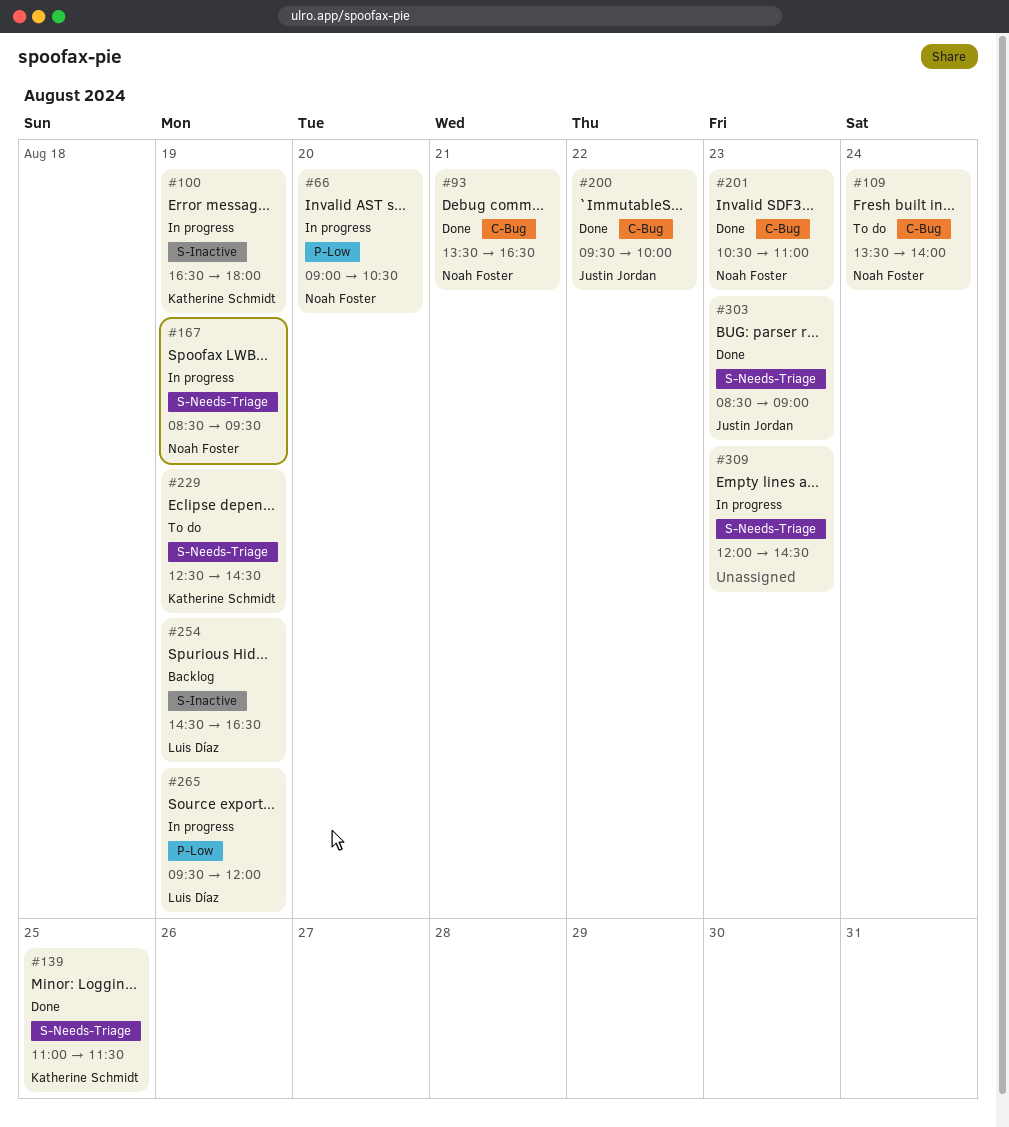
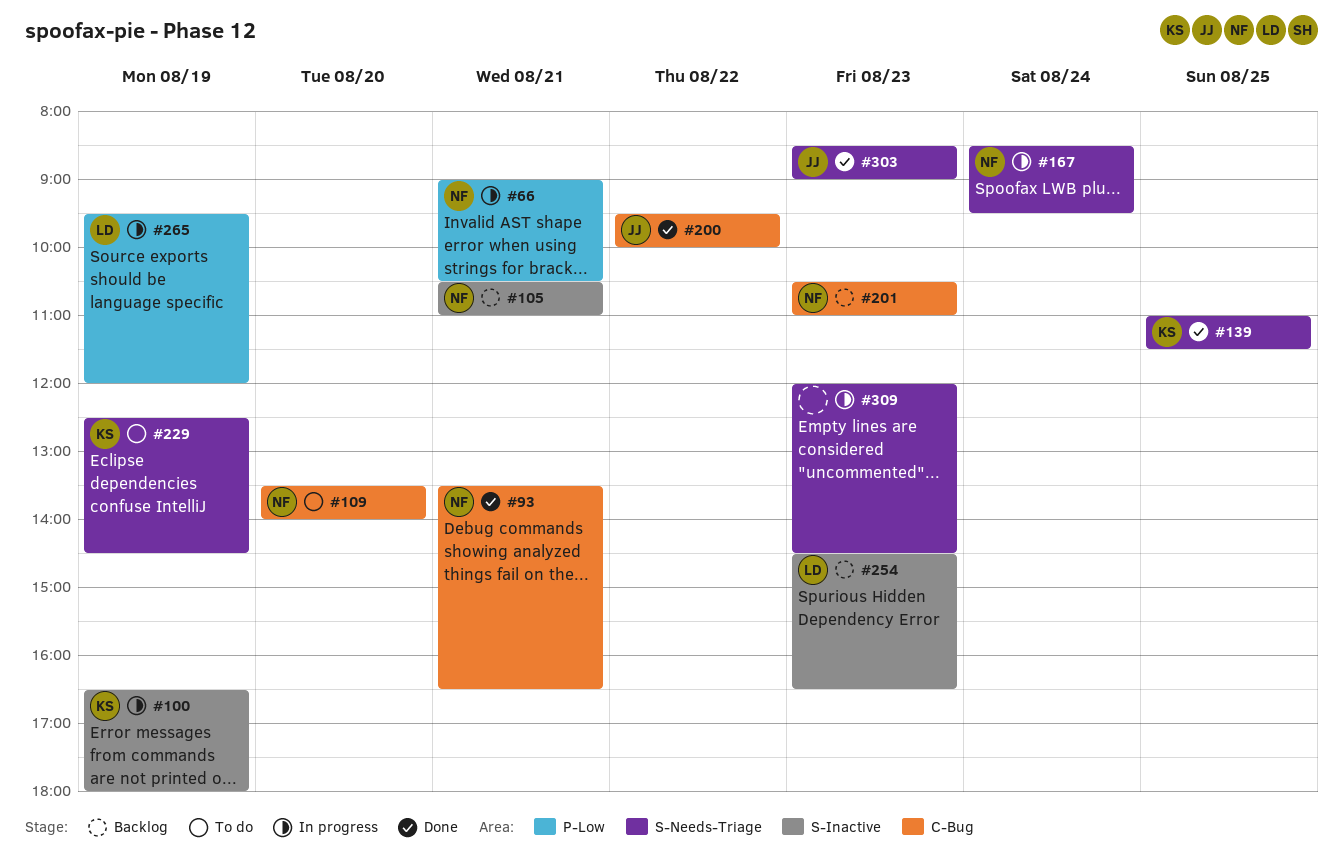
#66, day: Aug 20 -> Aug 21
#105: none -> present
#109, day: Aug 24 -> Aug 20
#167, day: Aug 19 -> Aug 24
#201, status: Done -> Backlog
#254, day: Aug 19 -> Aug 23

